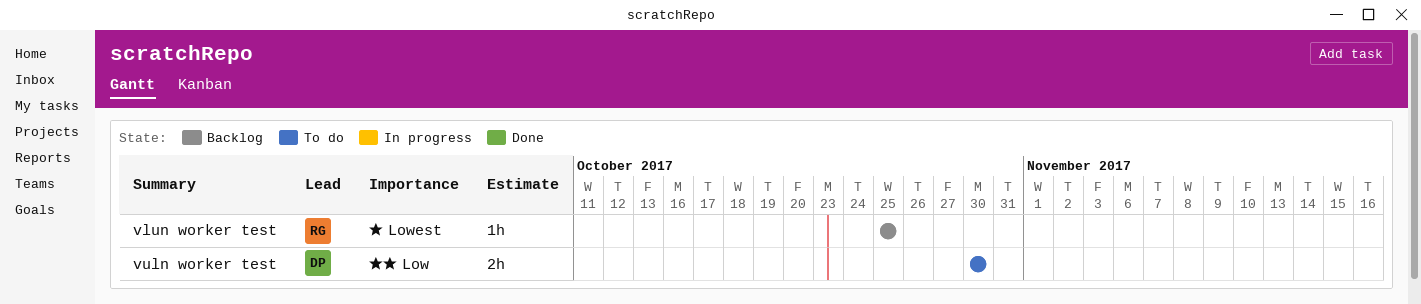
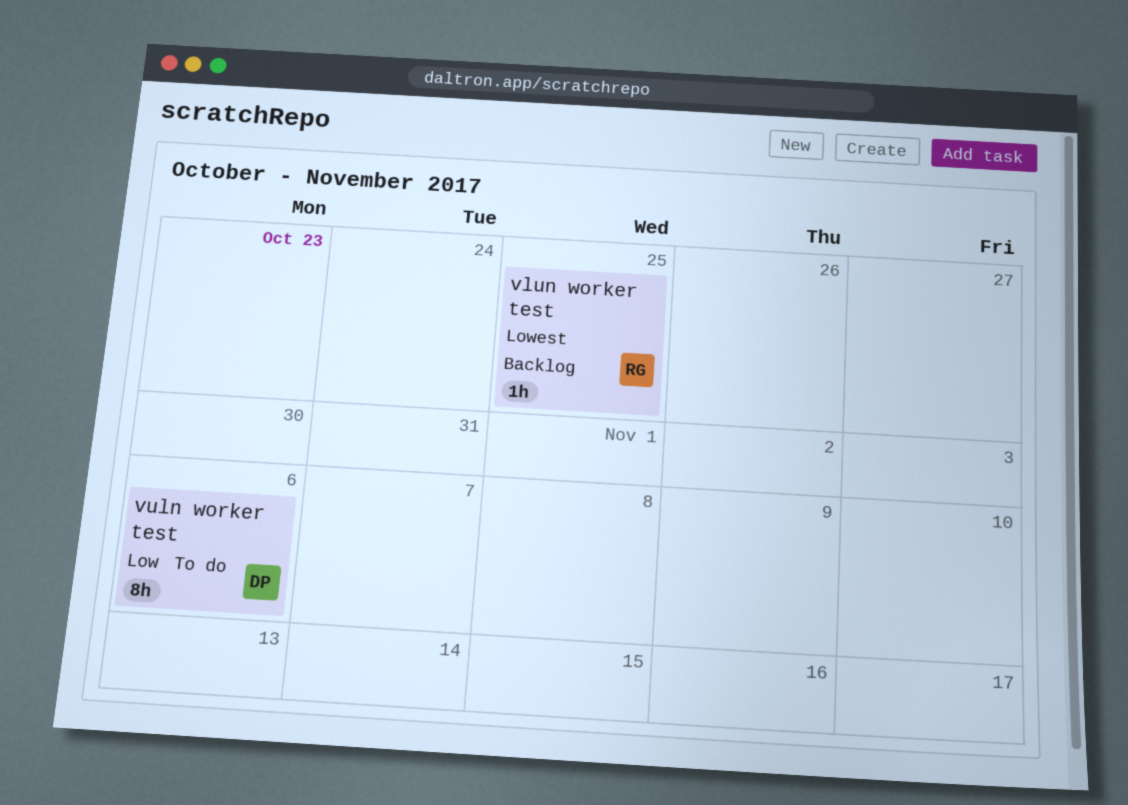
vuln worker test, estimate: 2h -> 8h
vuln worker test, due: Oct 30 -> Nov 6

